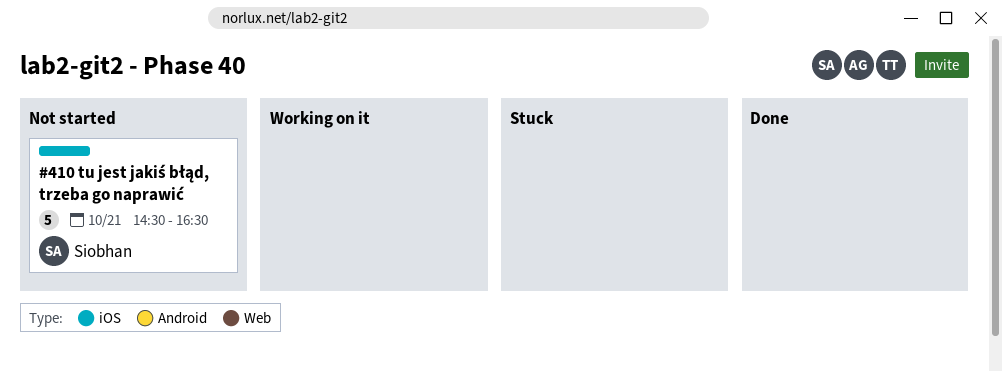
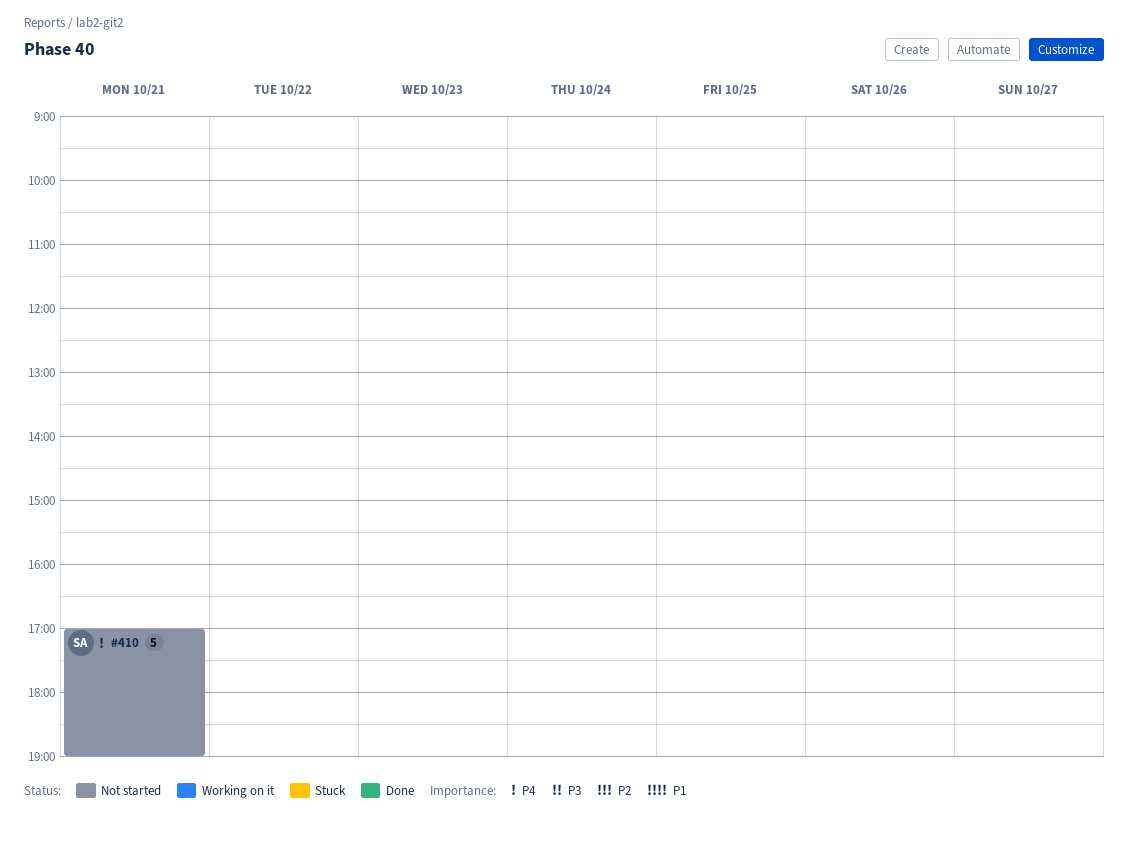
#410, begins: 14:30 -> 17:00
#410, ends: 16:30 -> 19:00

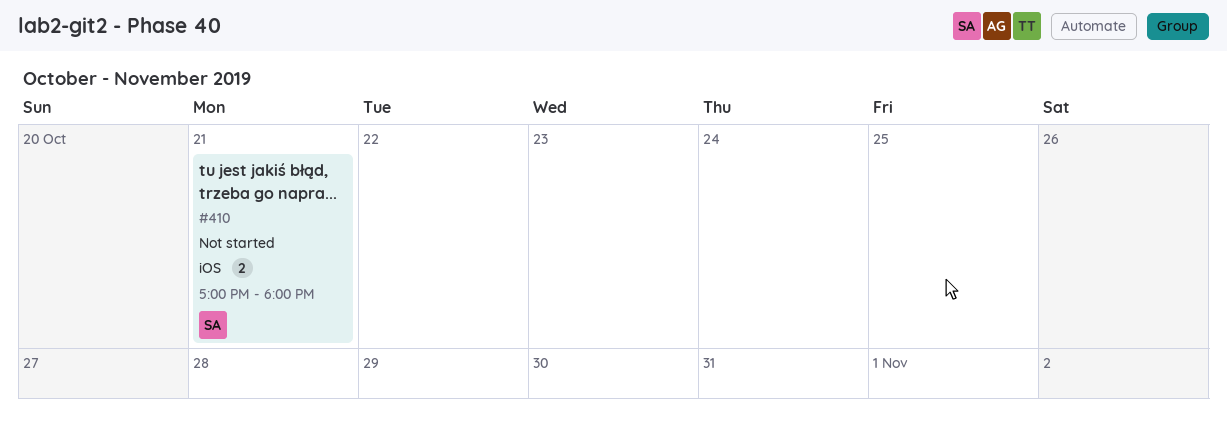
#410, estimate: 5 -> 2
#410, ends: 19:00 -> 18:00

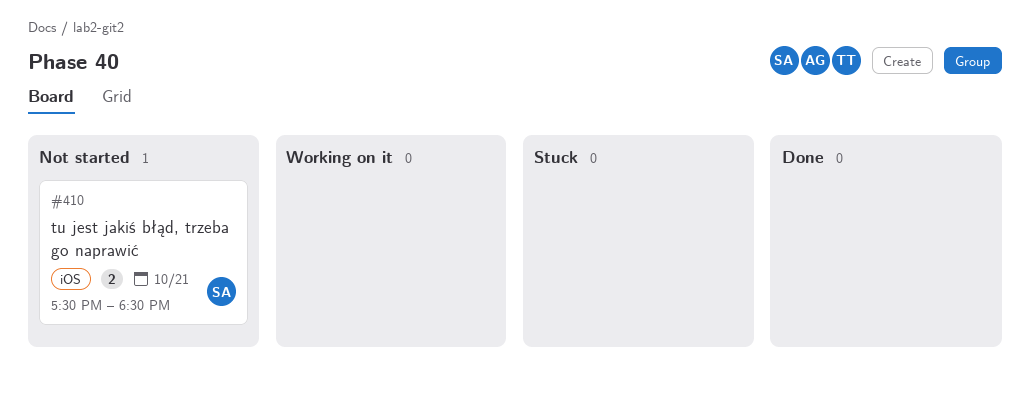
#410, begins: 17:00 -> 17:30
#410, ends: 18:00 -> 18:30

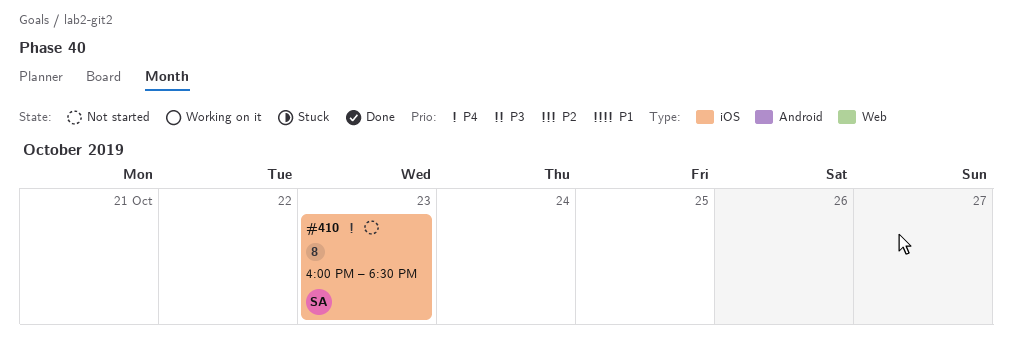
#410, estimate: 2 -> 8
#410, day: Oct 21 -> Oct 23
#410, begins: 17:30 -> 16:00

